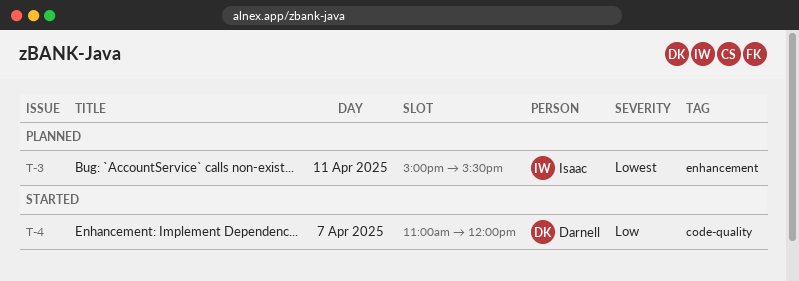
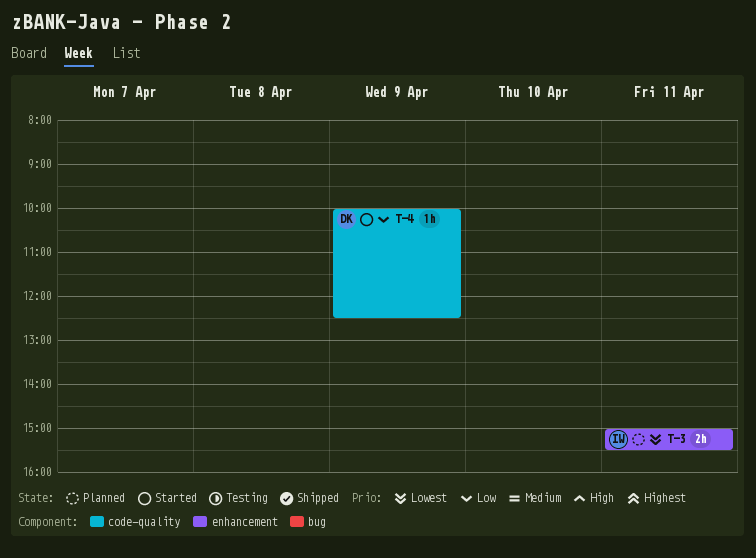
T-4, day: Apr 7 -> Apr 9
T-4, begins: 11:00 -> 10:00
T-4, ends: 12:00 -> 12:30

